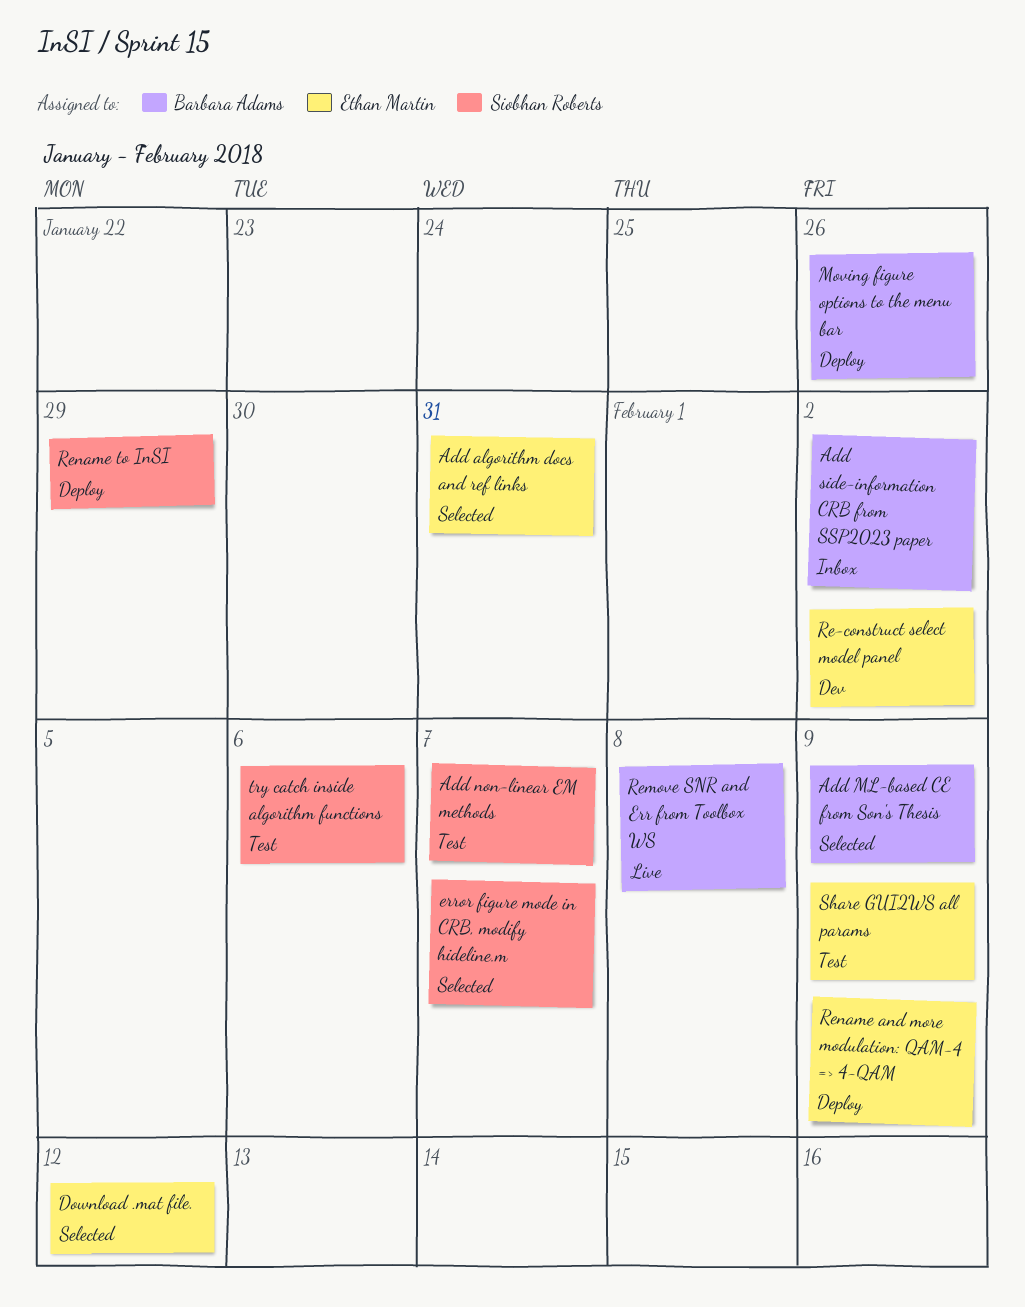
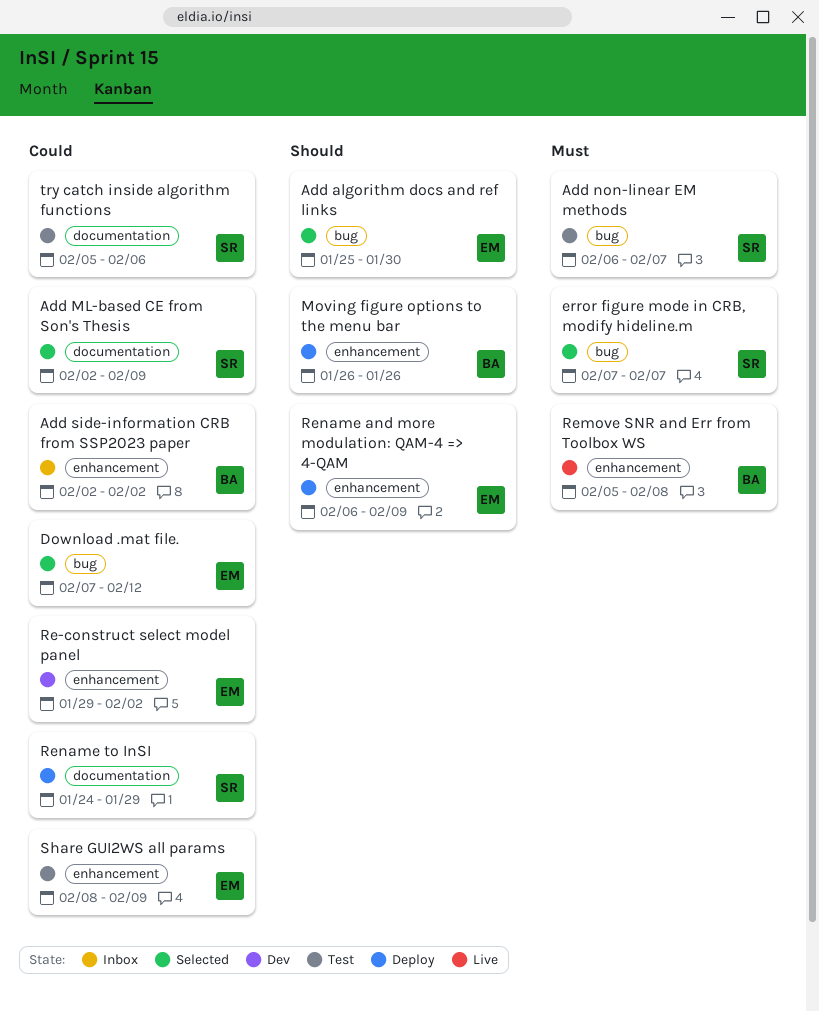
Add algorithm docs and ref links, due: Jan 31 -> Jan 30
Add ML-based CE from Son's Thesis, owner: Barbara Adams -> Siobhan Roberts

